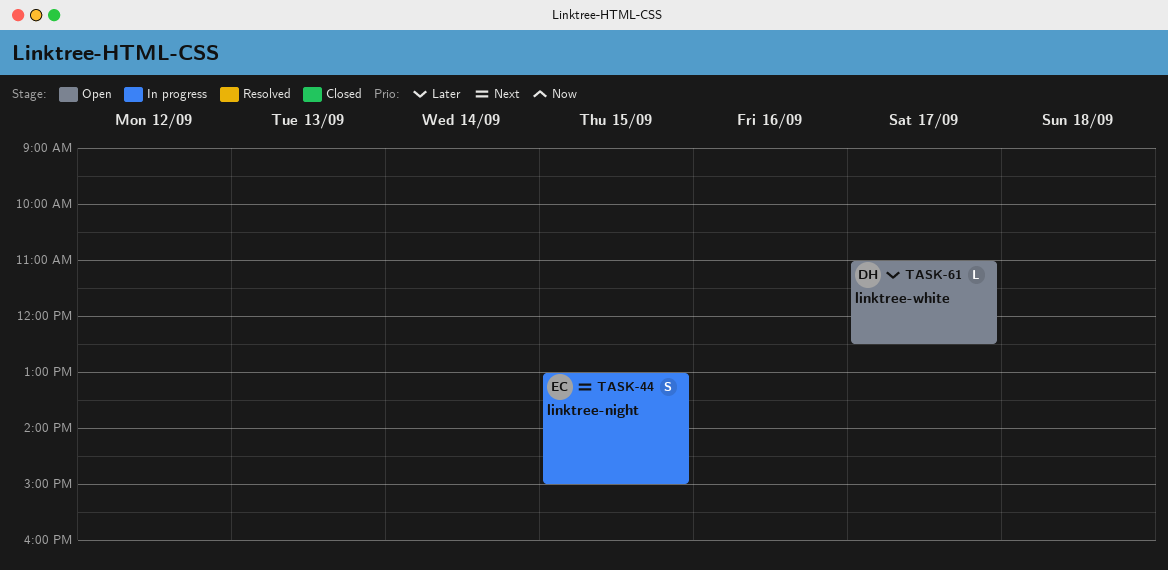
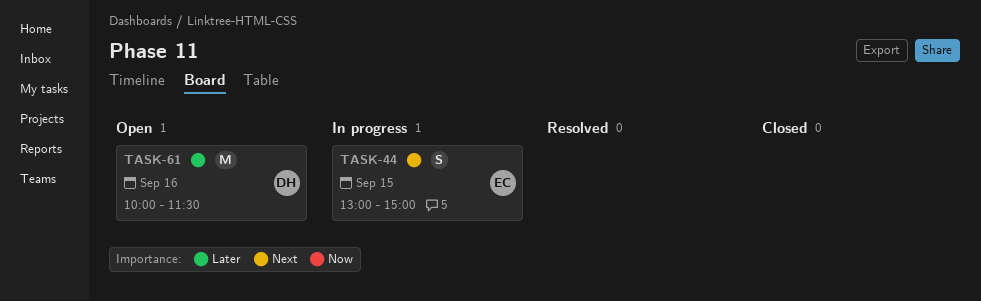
TASK-61, estimate: L -> M
TASK-61, day: Sep 17 -> Sep 16
TASK-61, begins: 11:00 -> 10:00
TASK-61, ends: 12:30 -> 11:30

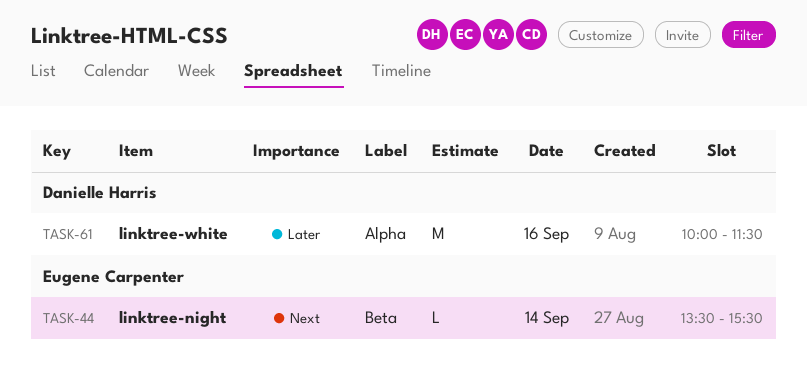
TASK-44, estimate: S -> L
TASK-44, day: Sep 15 -> Sep 14
TASK-44, begins: 13:00 -> 13:30
TASK-44, ends: 15:00 -> 15:30

